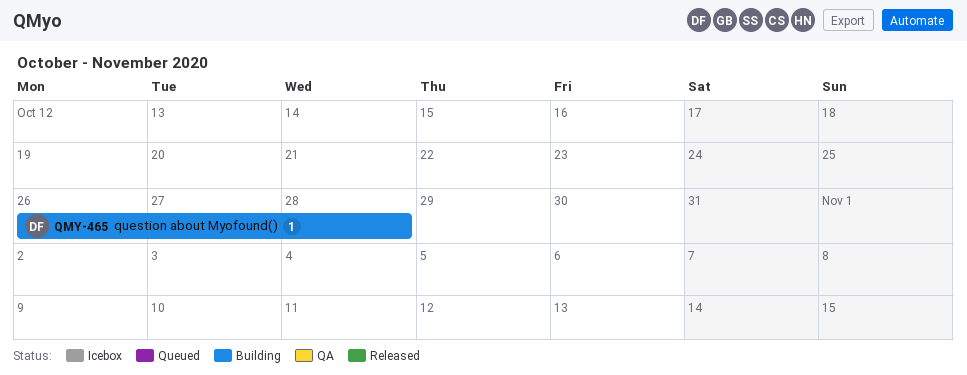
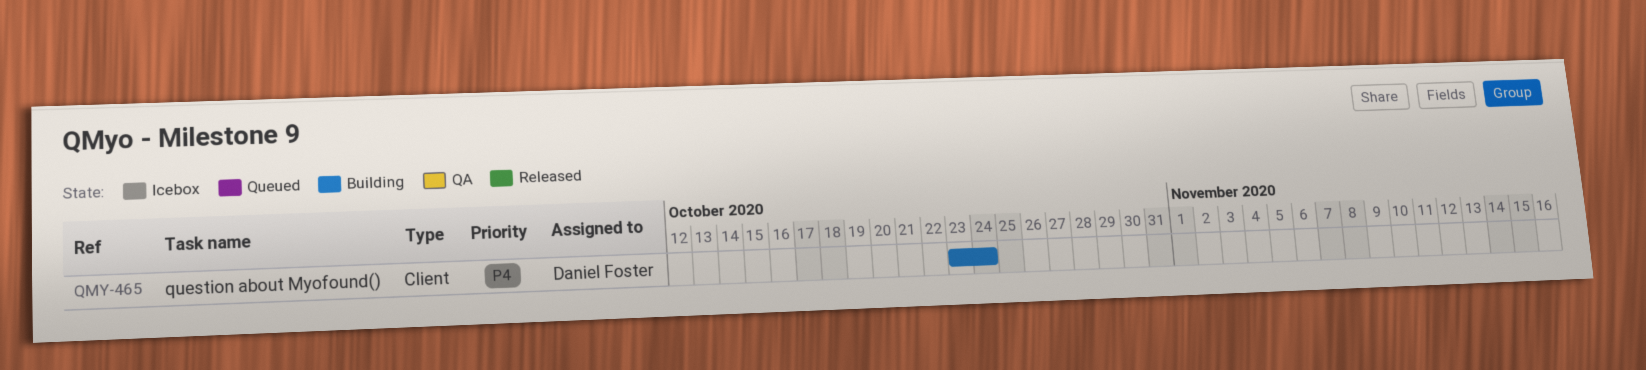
QMY-465, start: Oct 26 -> Oct 23
QMY-465, due: Oct 28 -> Oct 24

